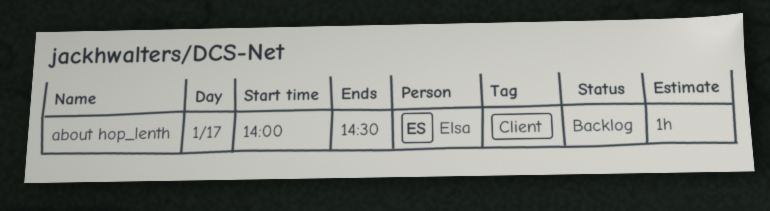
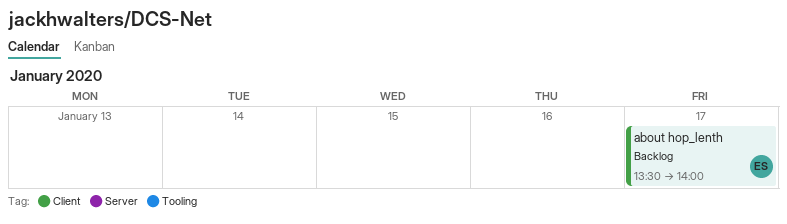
about hop_lenth, begins: 14:00 -> 13:30
about hop_lenth, ends: 14:30 -> 14:00

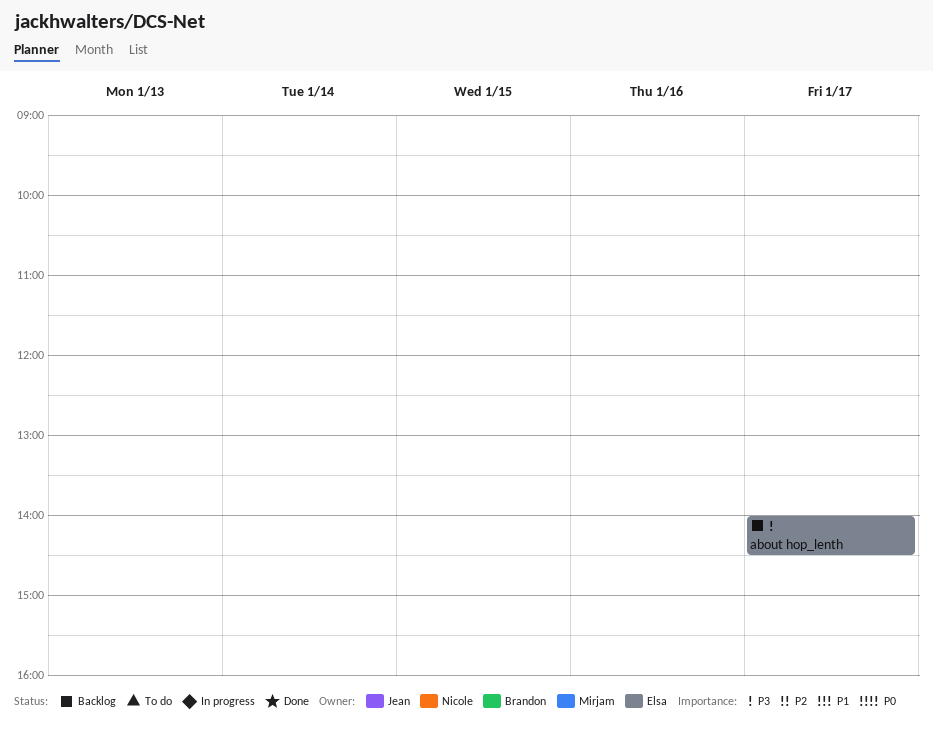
about hop_lenth, begins: 13:30 -> 14:00
about hop_lenth, ends: 14:00 -> 14:30

